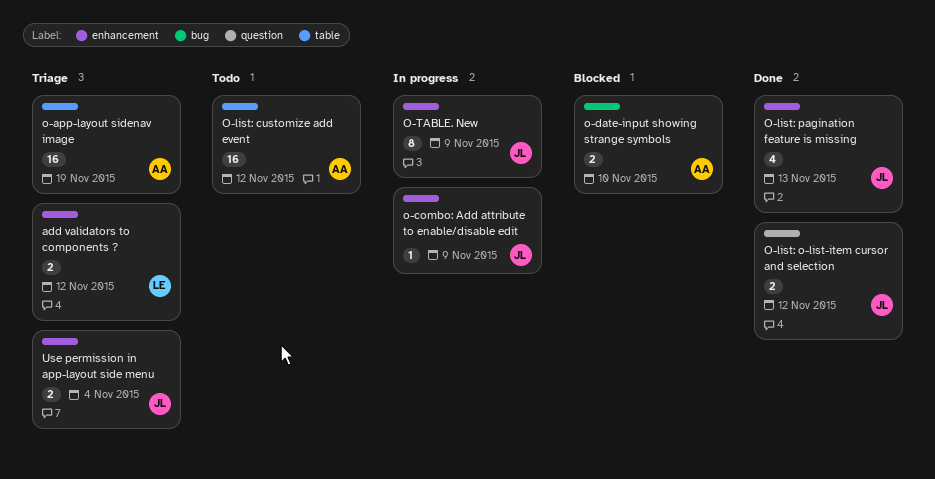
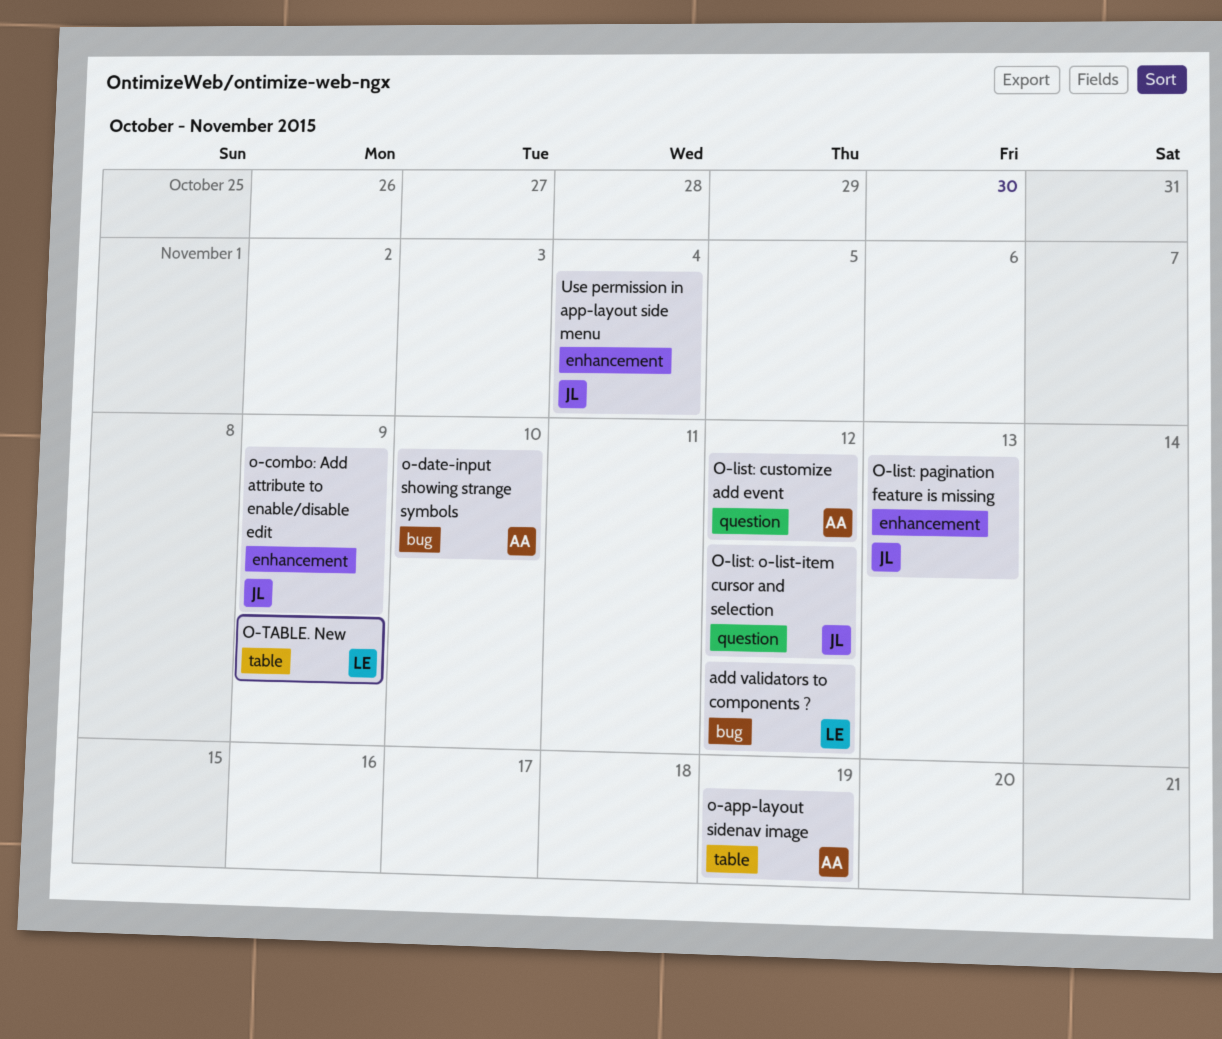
add validators to components ?, label: enhancement -> bug
O-list: customize add event, label: table -> question
O-TABLE. New, owner: JL -> LE
O-TABLE. New, label: enhancement -> table

